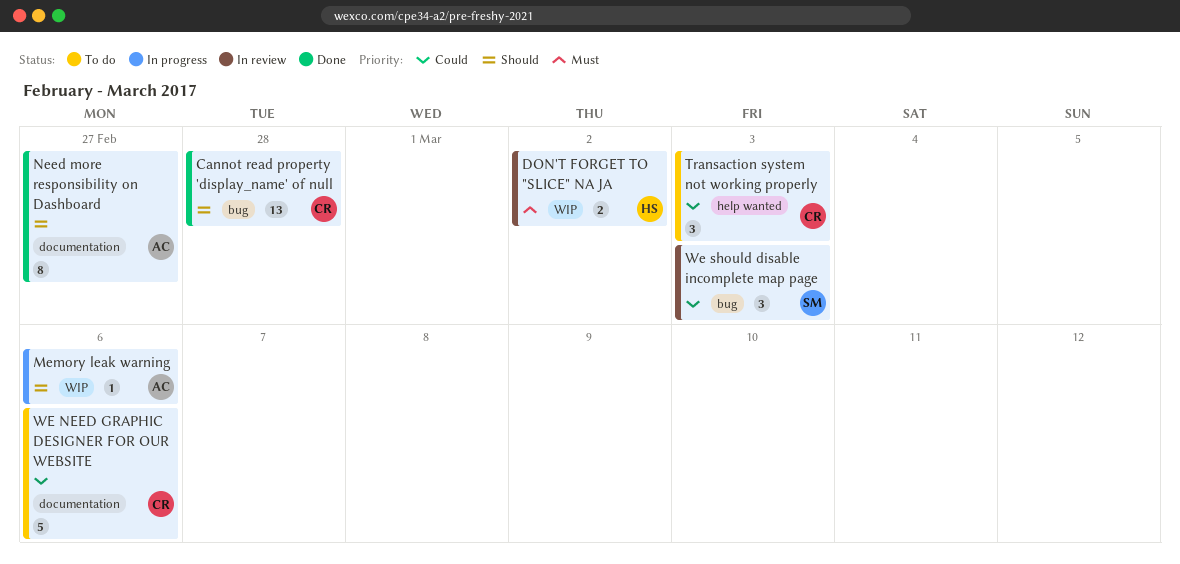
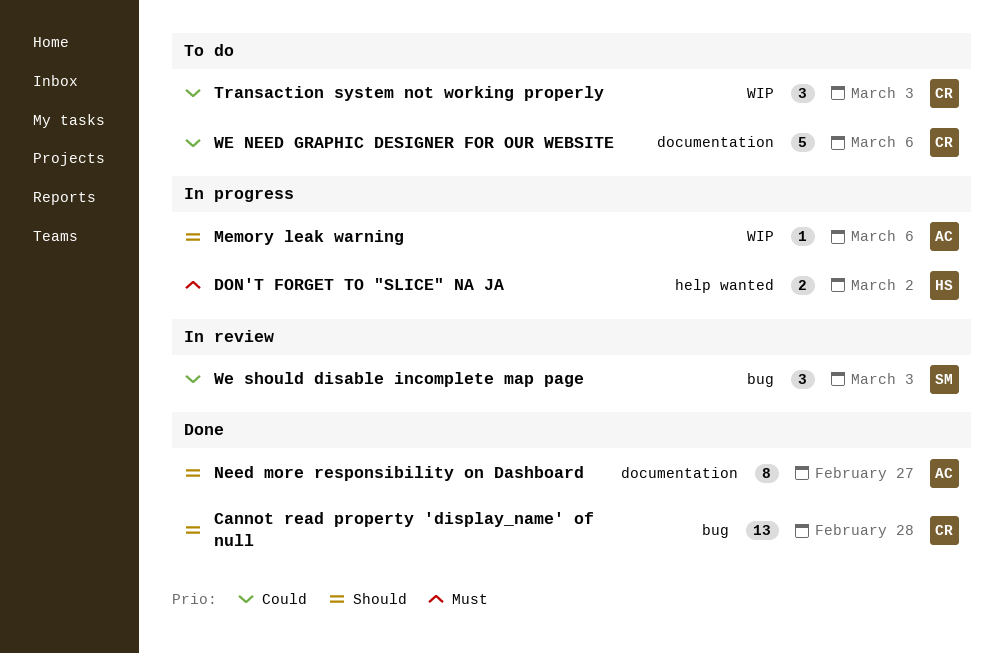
DON'T FORGET TO "SLICE" NA JA, status: In review -> In progress
DON'T FORGET TO "SLICE" NA JA, label: WIP -> help wanted
Transaction system not working properly, label: help wanted -> WIP

